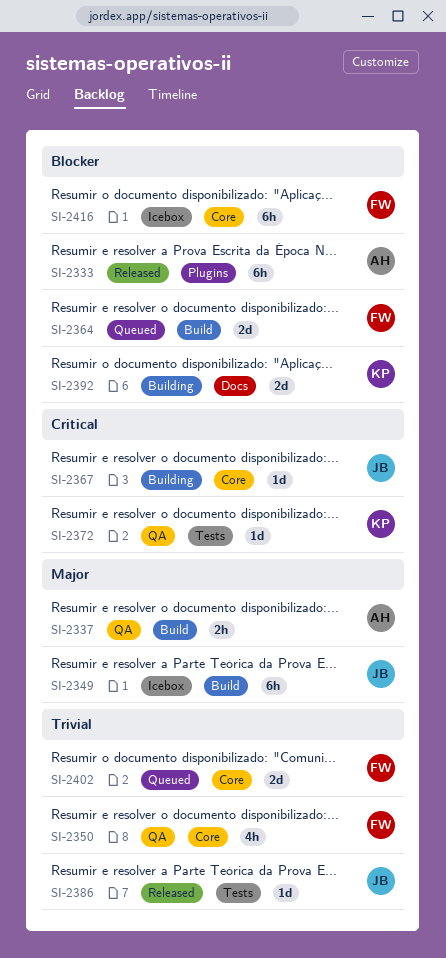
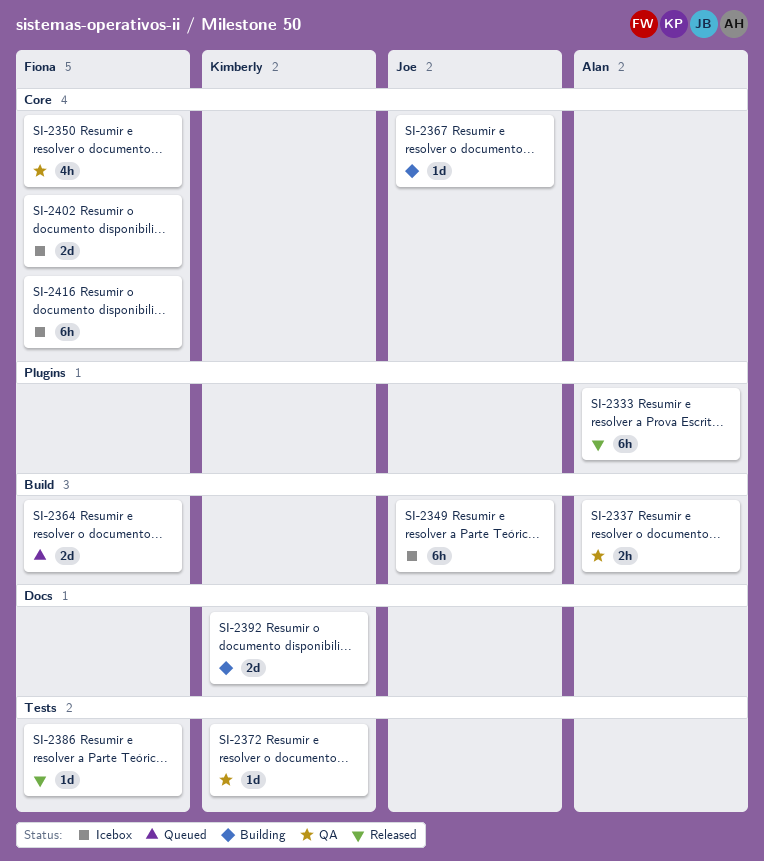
SI-2386, owner: Joe -> Fiona
SI-2402, status: Queued -> Icebox

